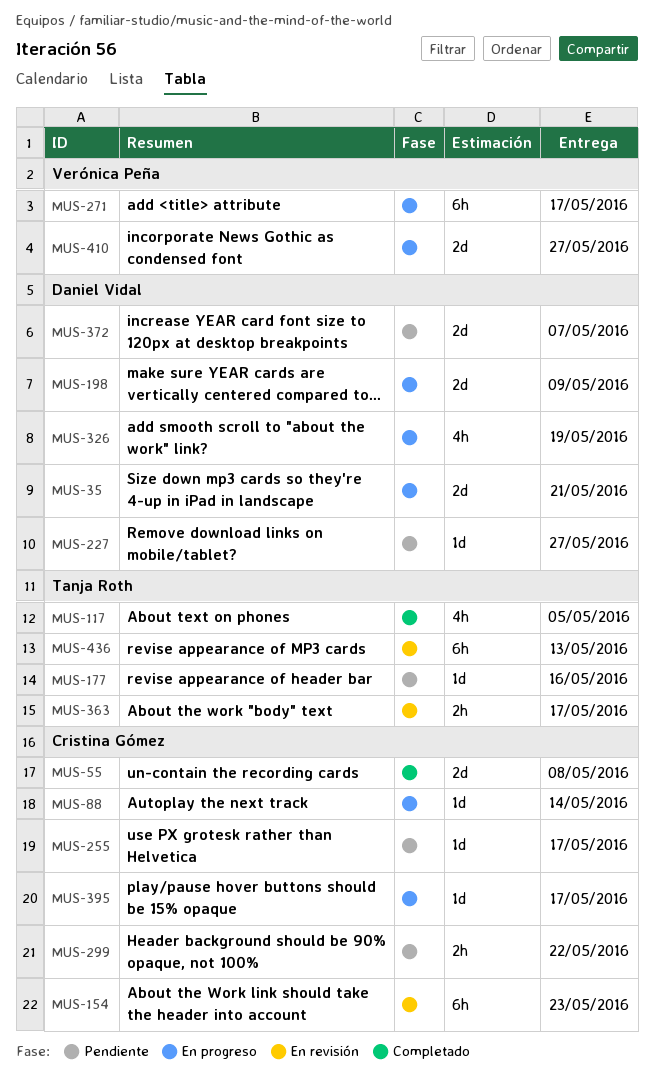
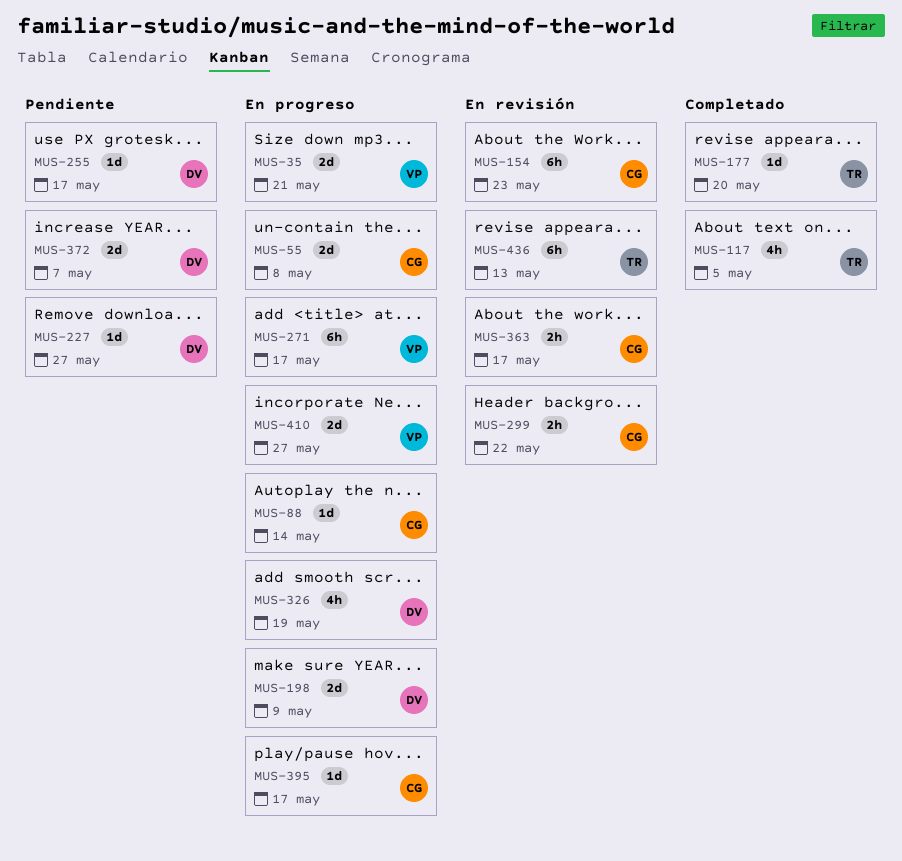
MUS-35, owner: Daniel Vidal -> Verónica Peña
MUS-55, status: Completado -> En progreso
MUS-177, status: Pendiente -> Completado
MUS-177, due: May 16 -> May 20
MUS-255, owner: Cristina Gómez -> Daniel Vidal
MUS-299, status: Pendiente -> En revisión
MUS-363, owner: Tanja Roth -> Cristina Gómez

